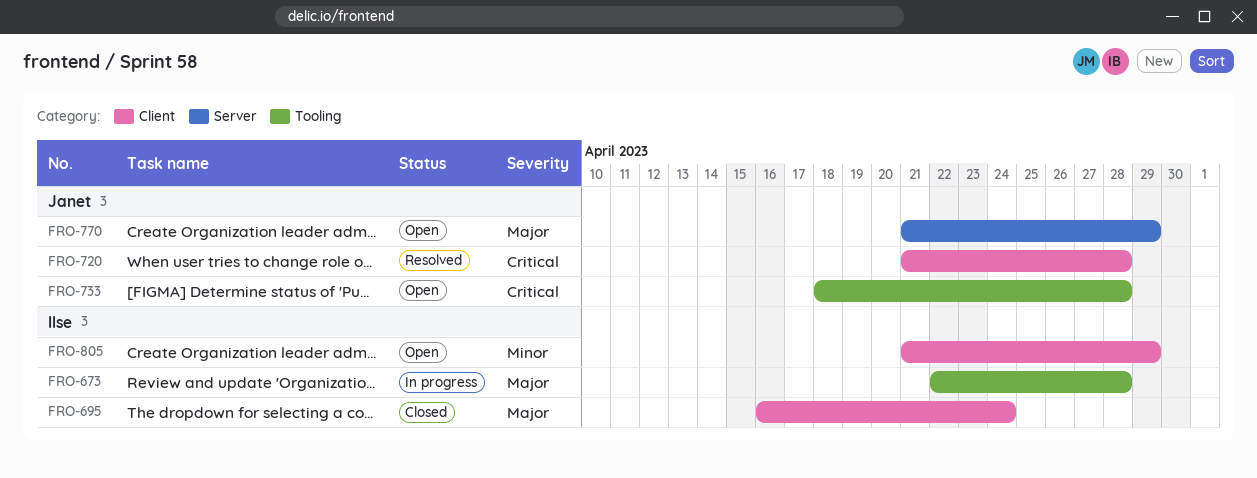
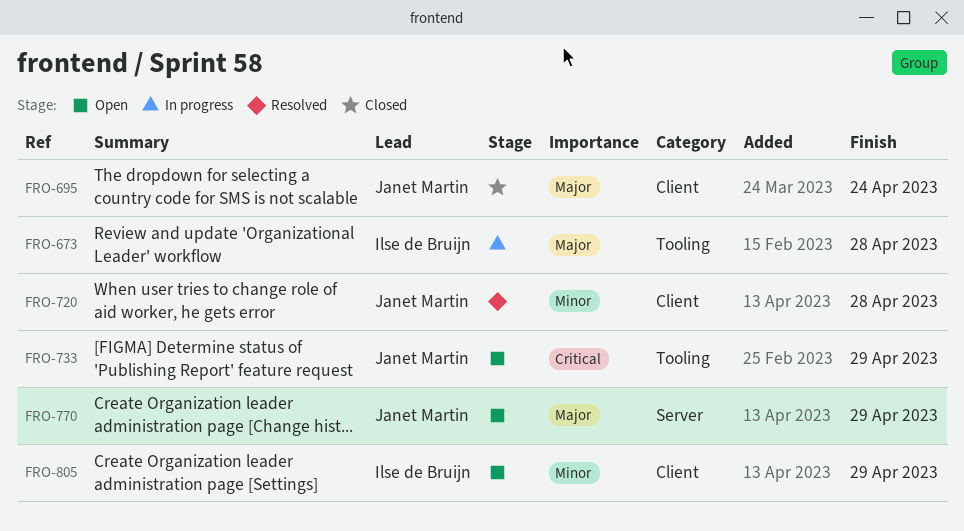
FRO-695, owner: Ilse de Bruijn -> Janet Martin
FRO-720, priority: Critical -> Minor
FRO-733, due: Apr 28 -> Apr 29

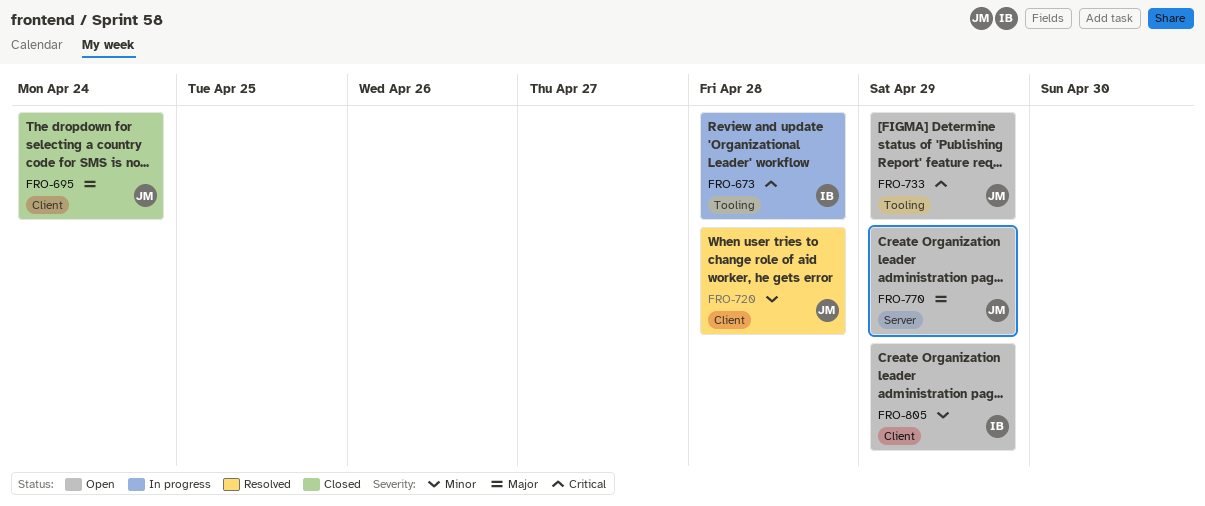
FRO-673, priority: Major -> Critical

